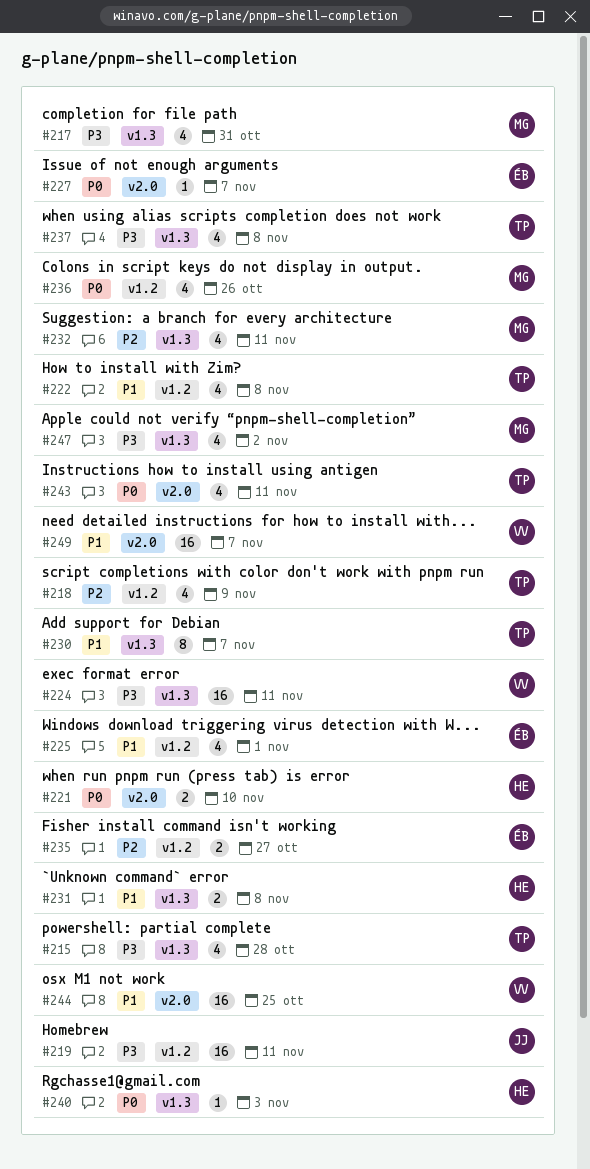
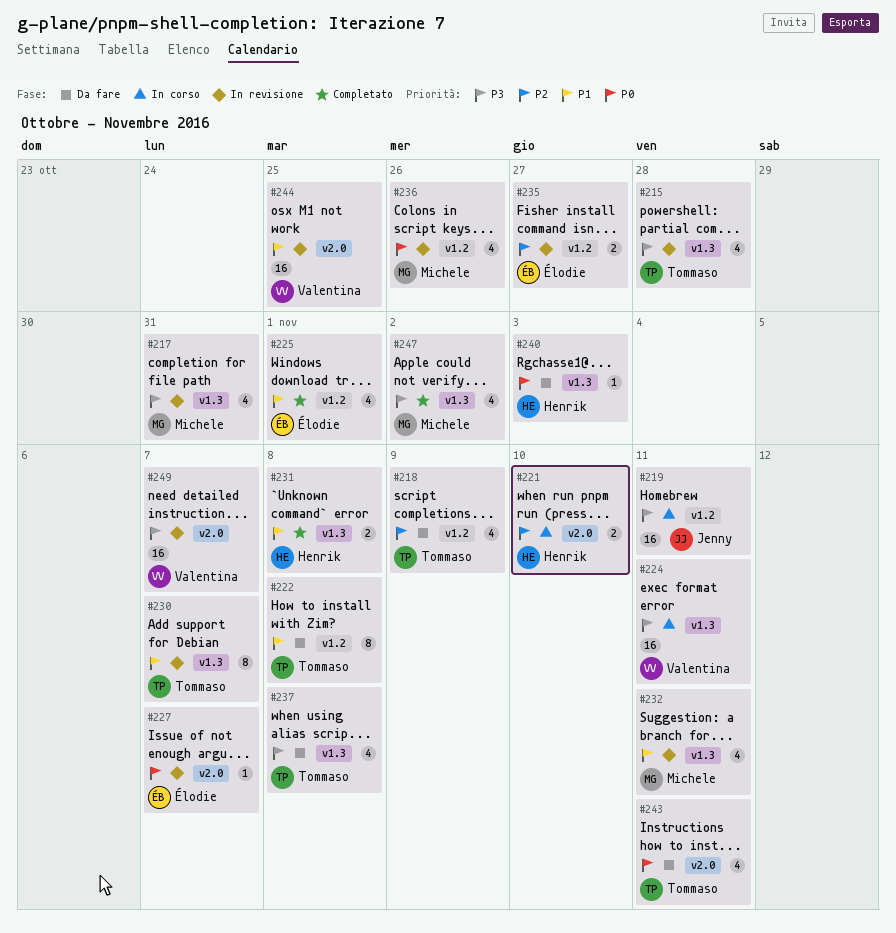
#221, priority: P0 -> P2
#222, estimate: 4 -> 8
#232, priority: P2 -> P1
#249, priority: P1 -> P3

